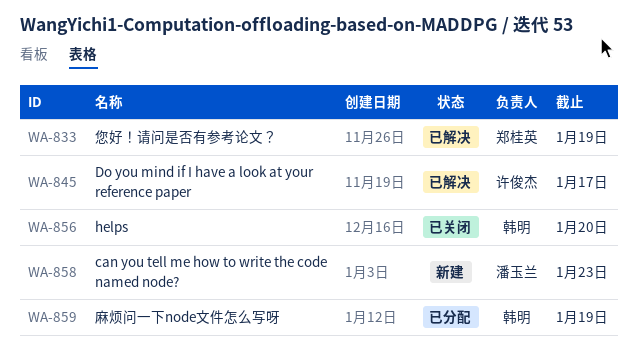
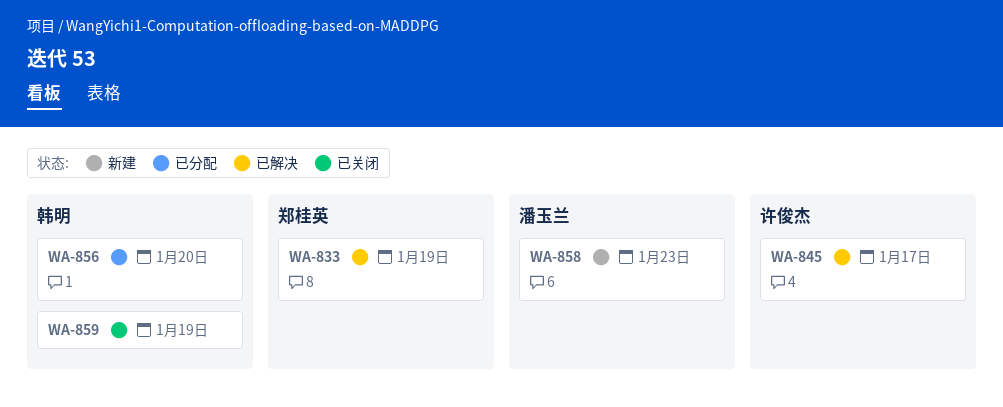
WA-856, status: 已关闭 -> 已分配
WA-859, status: 已分配 -> 已关闭

